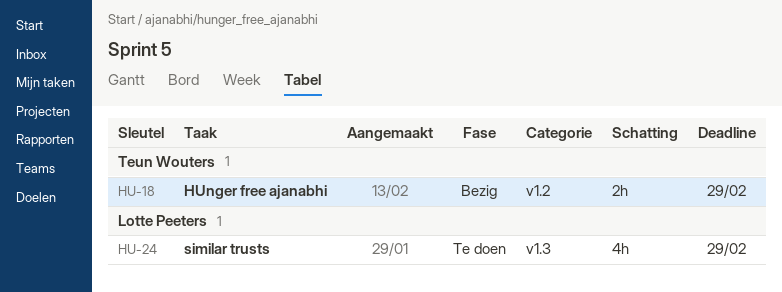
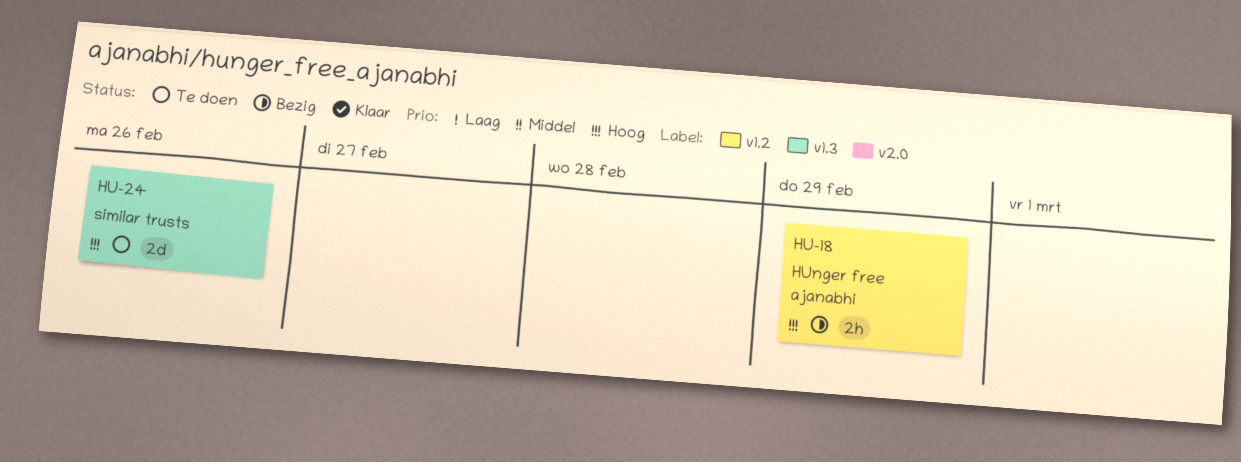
HU-24, estimate: 4h -> 2d
HU-24, due: Feb 29 -> Feb 26

